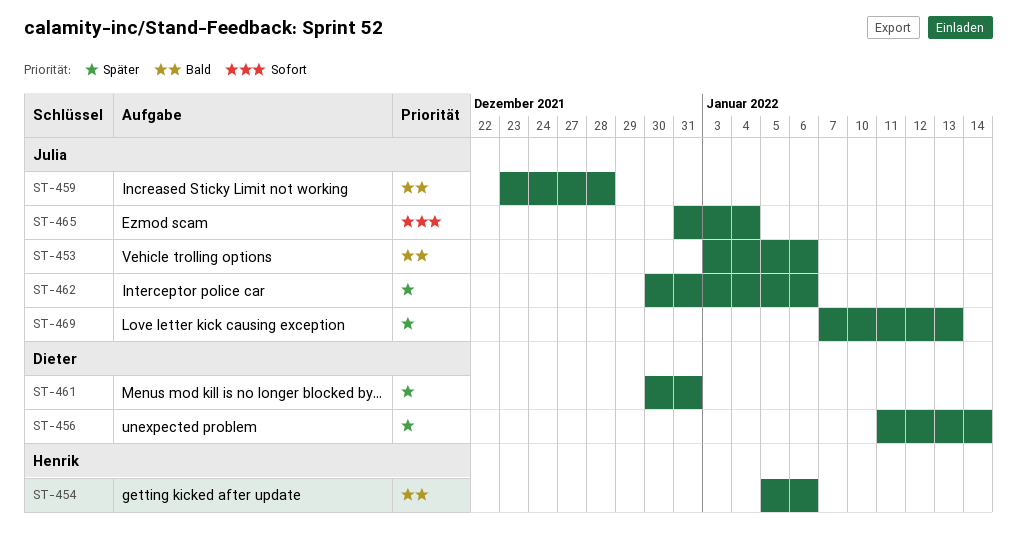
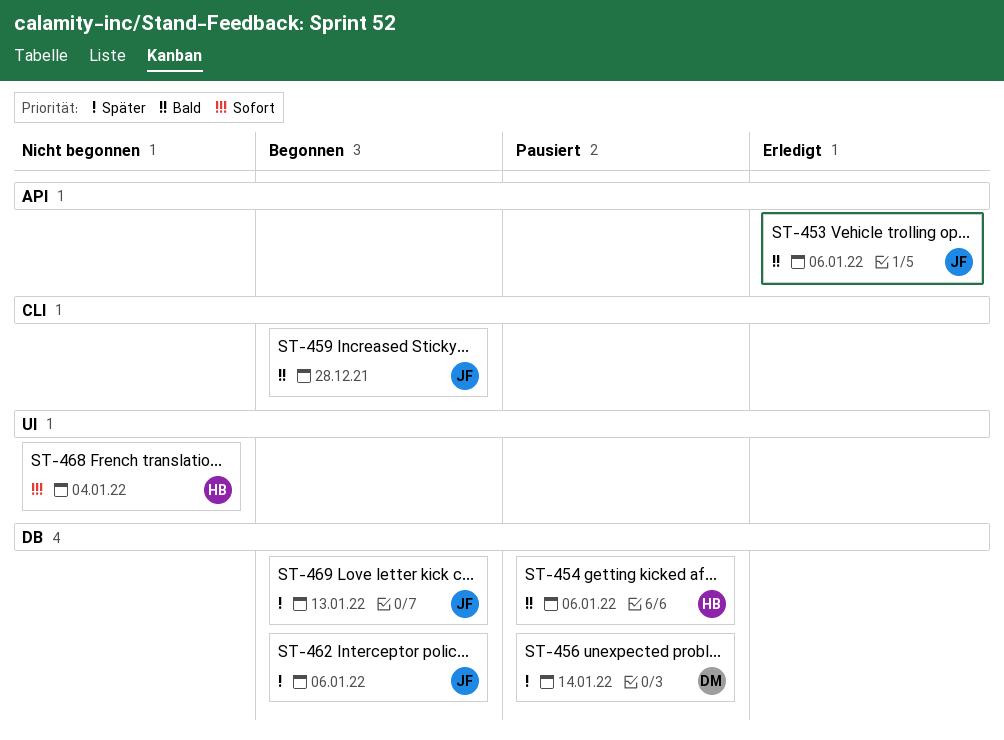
ST-461: present -> none
ST-465: present -> none
ST-468: none -> present

